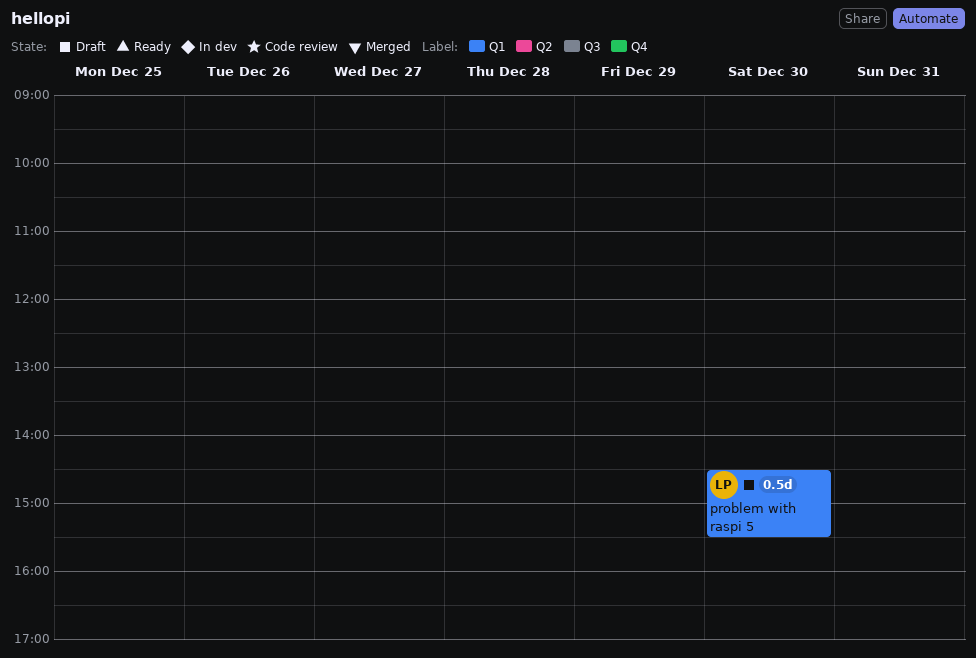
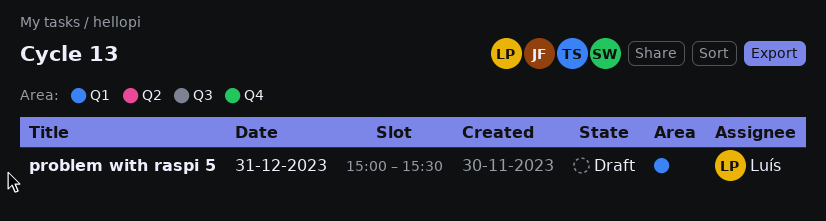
problem with raspi 5, day: Dec 30 -> Dec 31
problem with raspi 5, begins: 14:30 -> 15:00

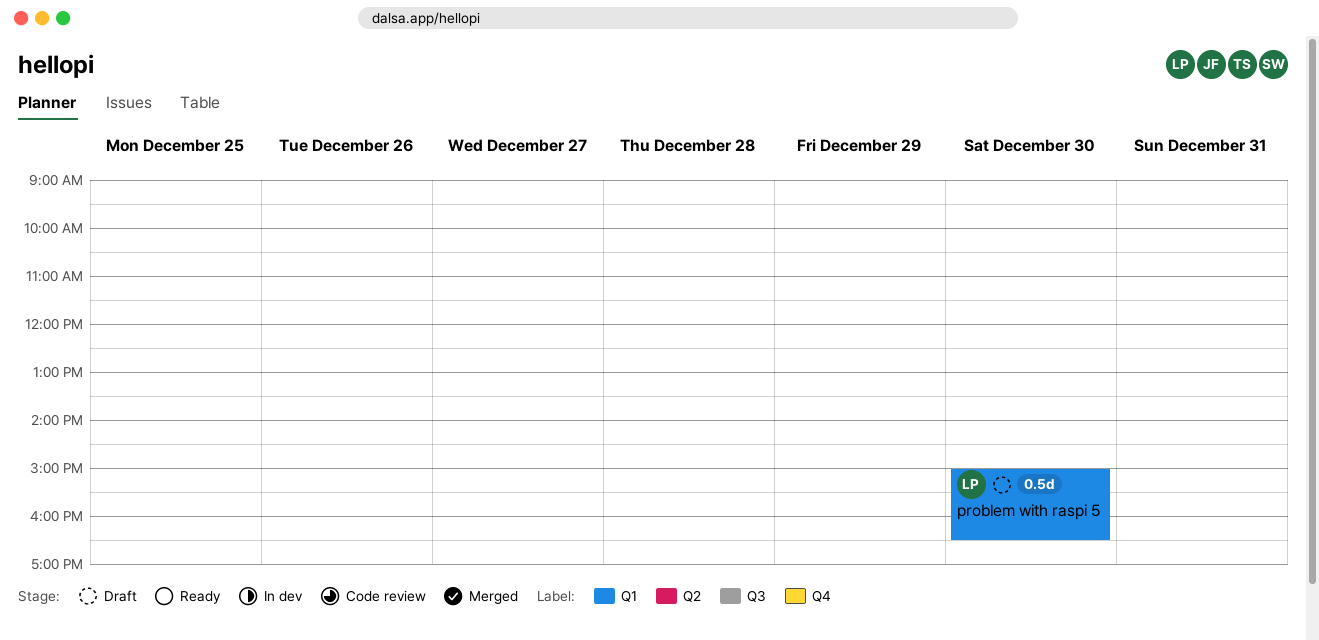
problem with raspi 5, day: Dec 31 -> Dec 30
problem with raspi 5, ends: 15:30 -> 16:30

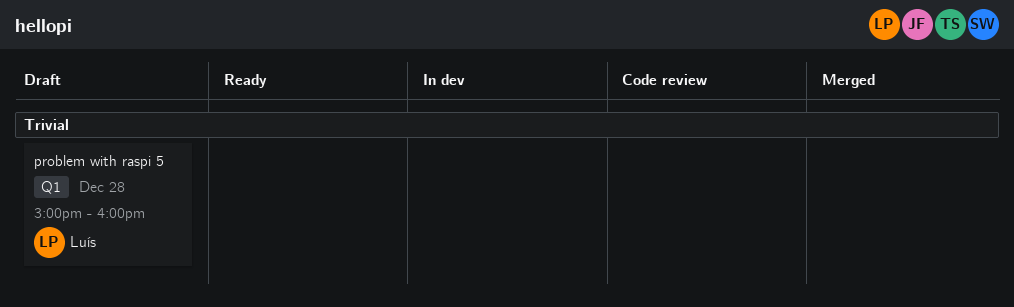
problem with raspi 5, day: Dec 30 -> Dec 28
problem with raspi 5, ends: 16:30 -> 16:00

